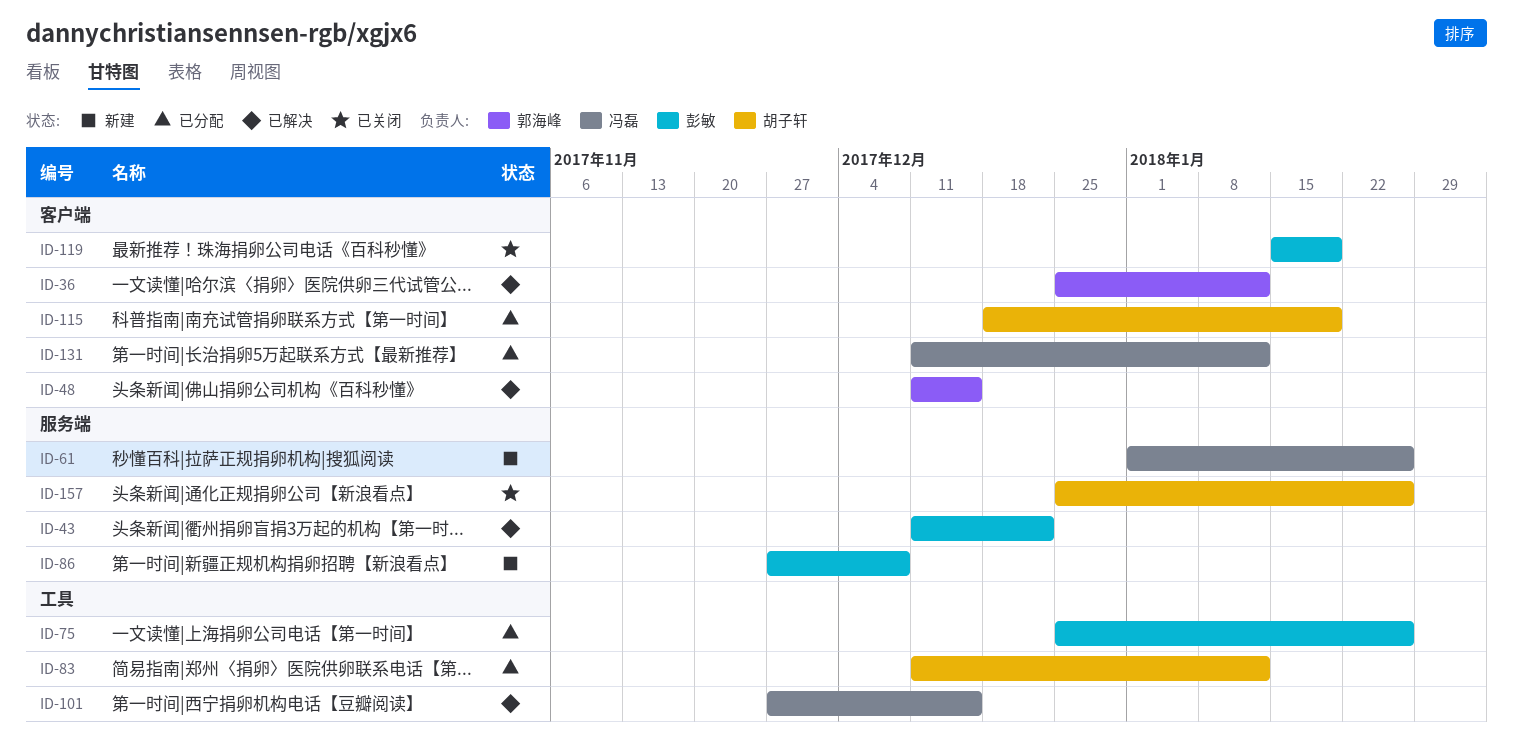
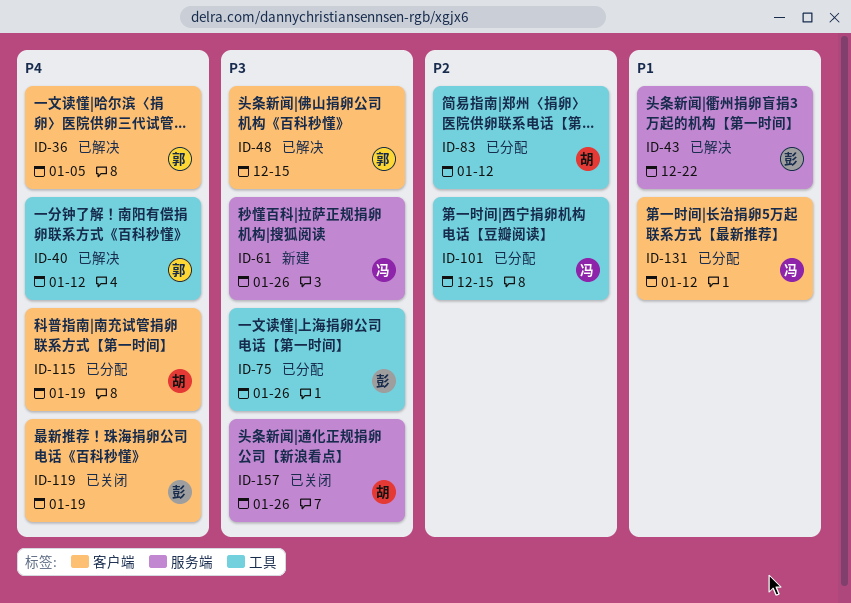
ID-36, due: Jan 12 -> Jan 5
ID-40: none -> present
ID-86: present -> none
ID-101, status: 已解决 -> 已分配

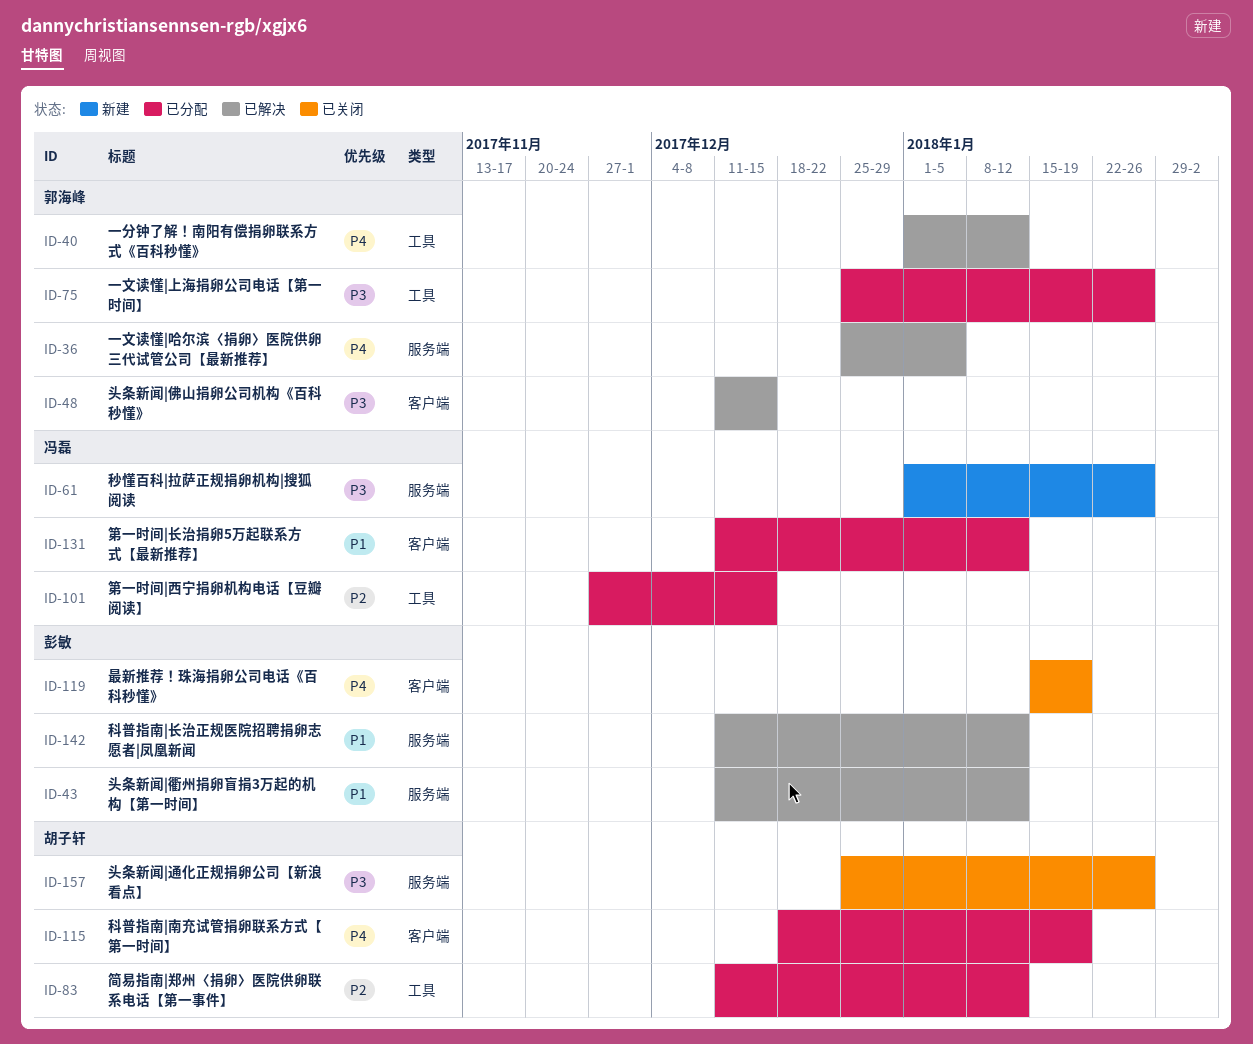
ID-36, label: 客户端 -> 服务端
ID-43, due: Dec 22 -> Jan 12
ID-75, owner: 彭敏 -> 郭海峰
ID-142: none -> present

